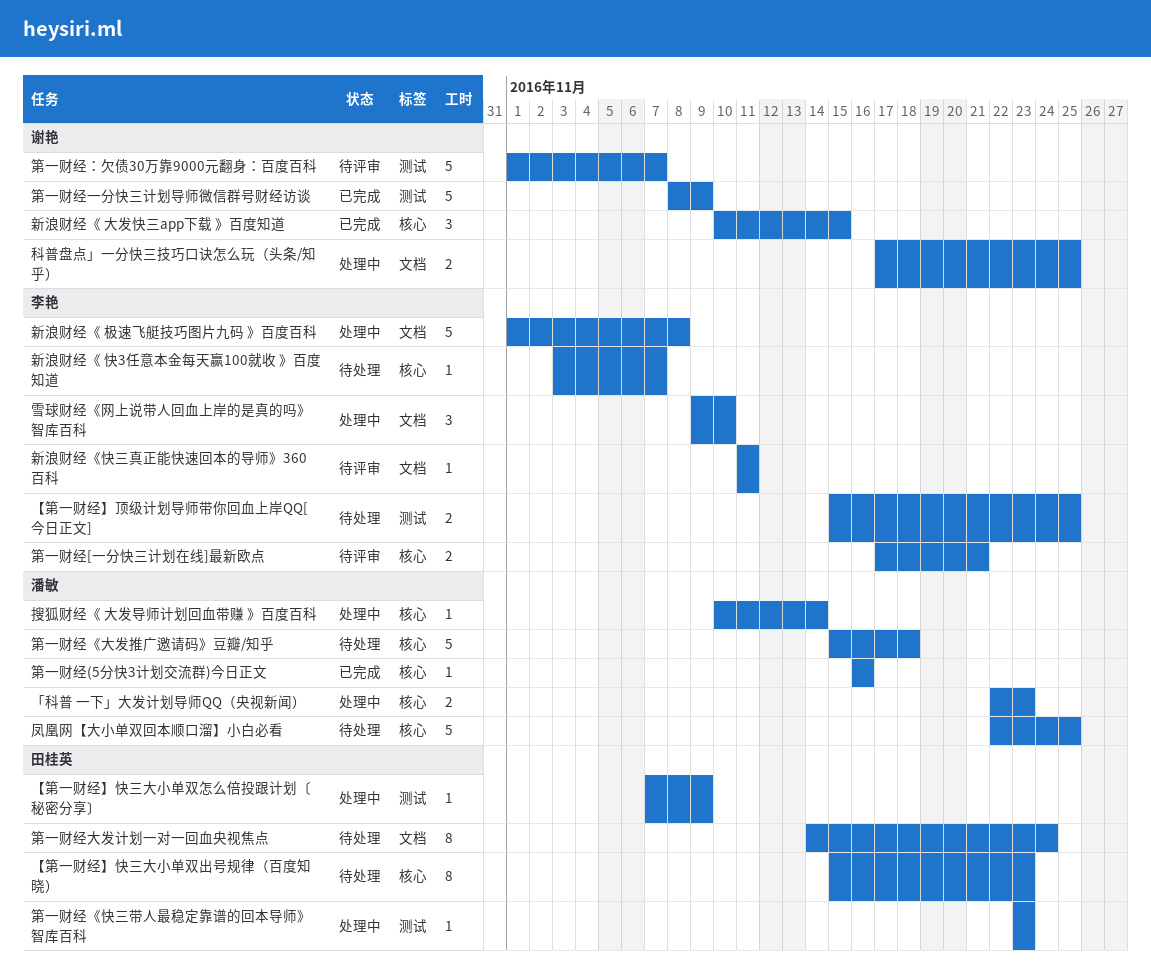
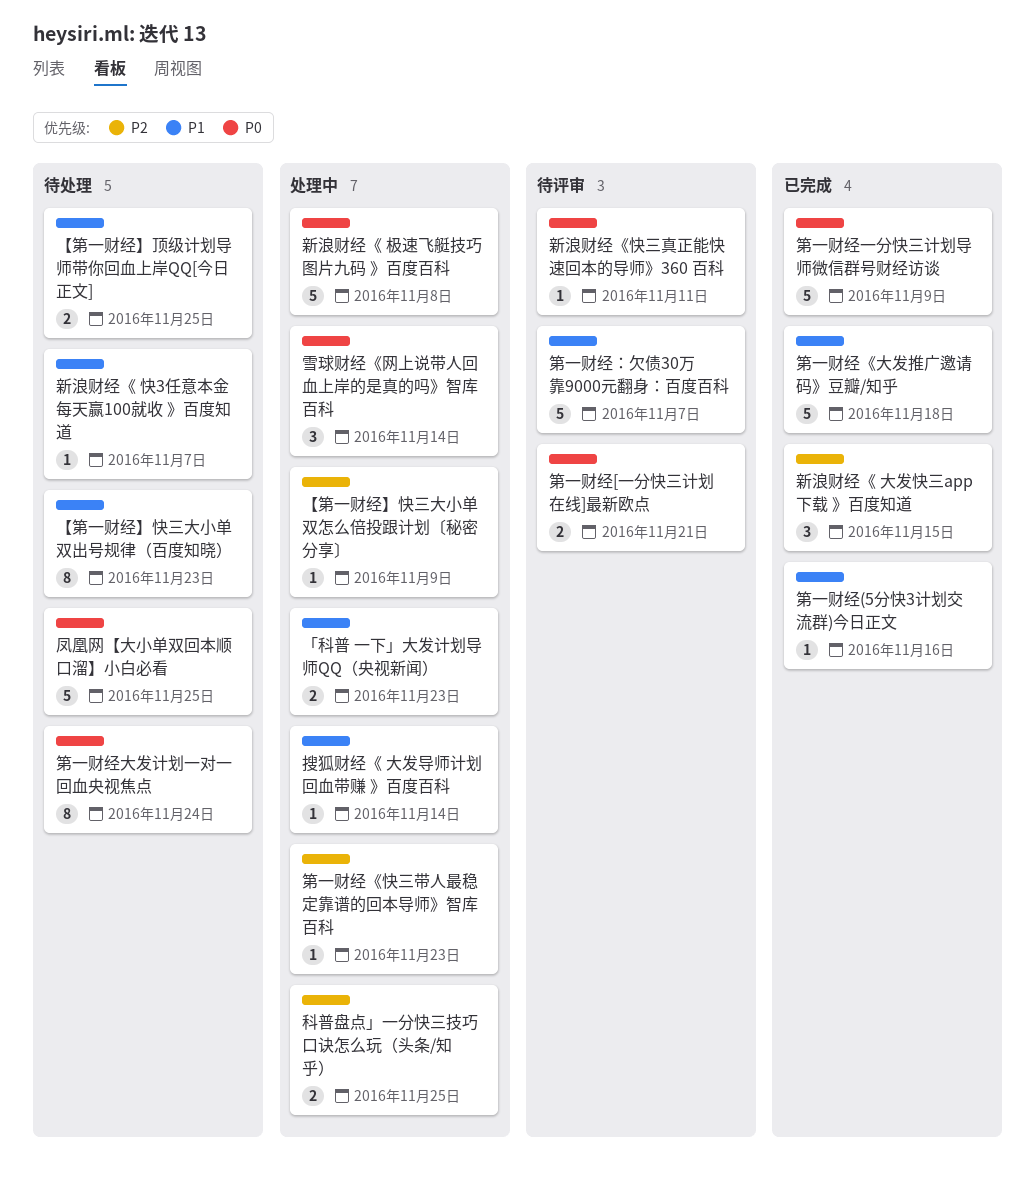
第一财经《大发推广邀请码》豆瓣/知乎, status: 待处理 -> 已完成
雪球财经《网上说带人回血上岸的是真的吗》智库百科, due: Nov 10 -> Nov 14

